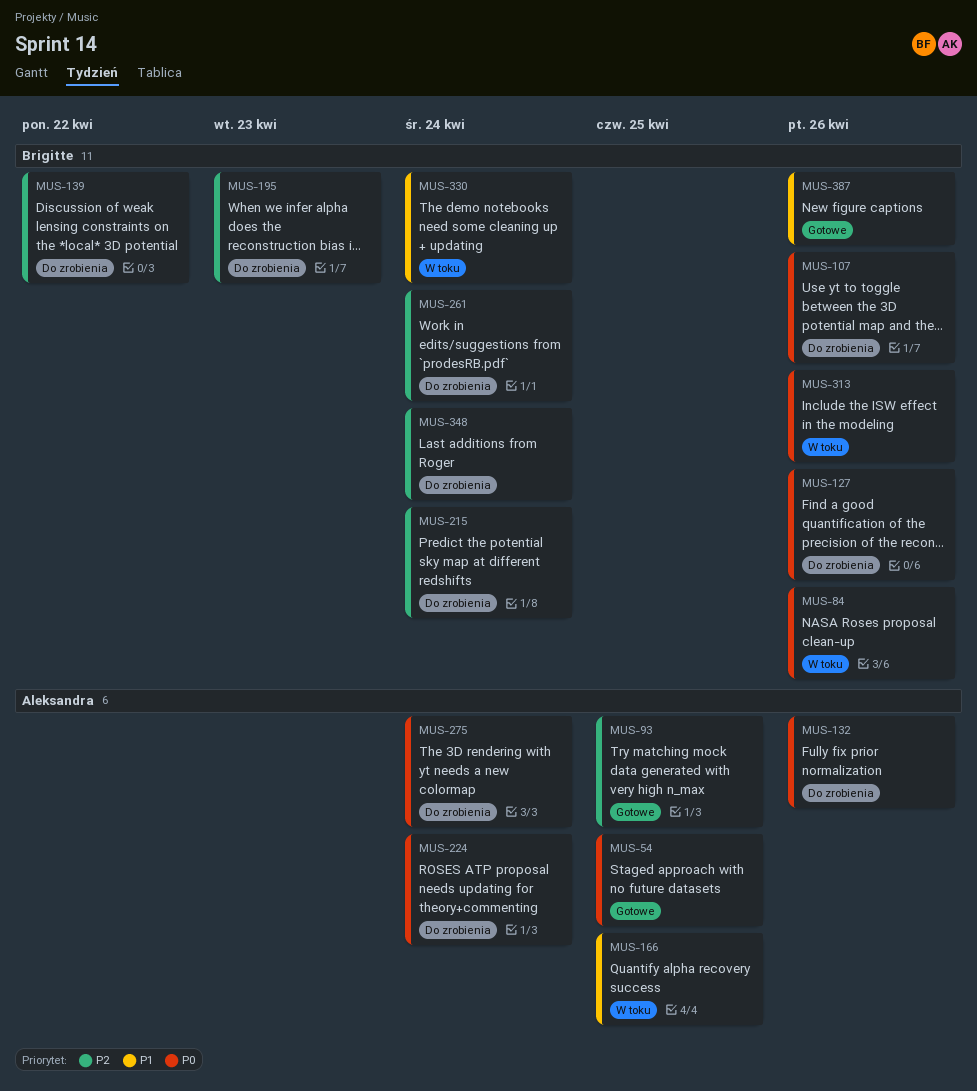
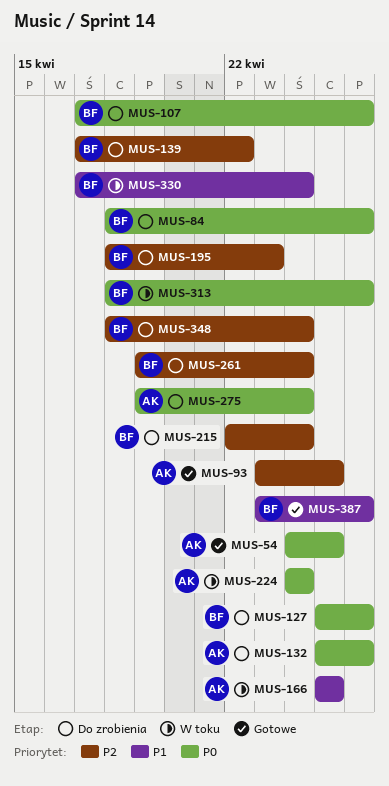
MUS-84, status: W toku -> Do zrobienia
MUS-224, status: Do zrobienia -> W toku

